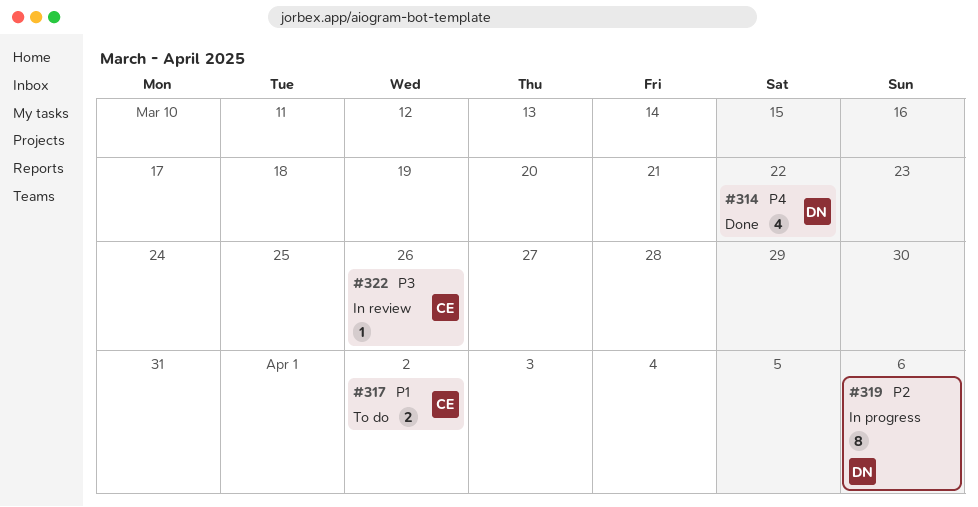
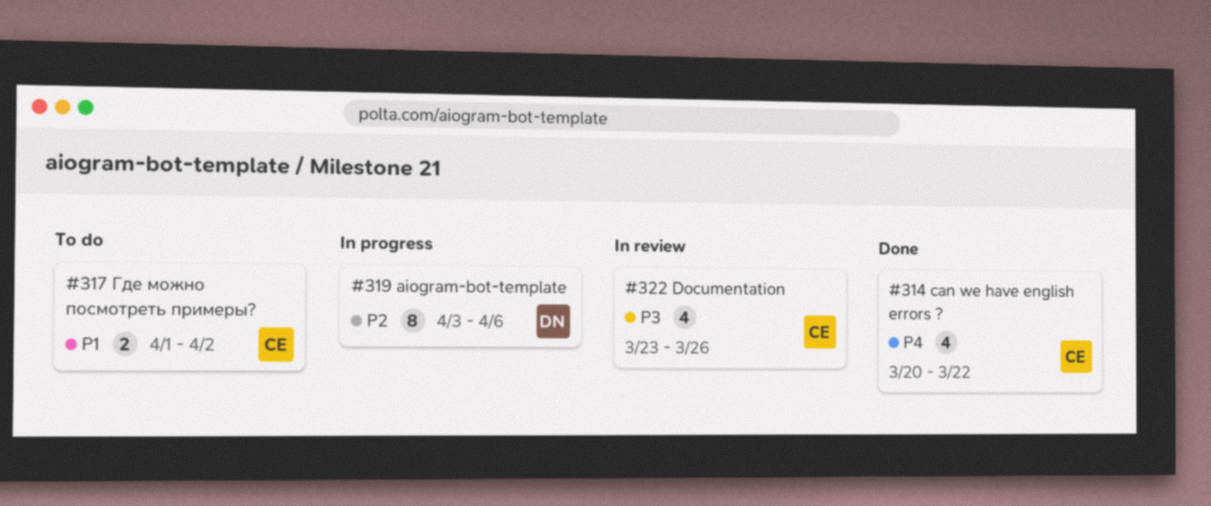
#314, owner: DN -> CE
#322, estimate: 1 -> 4

